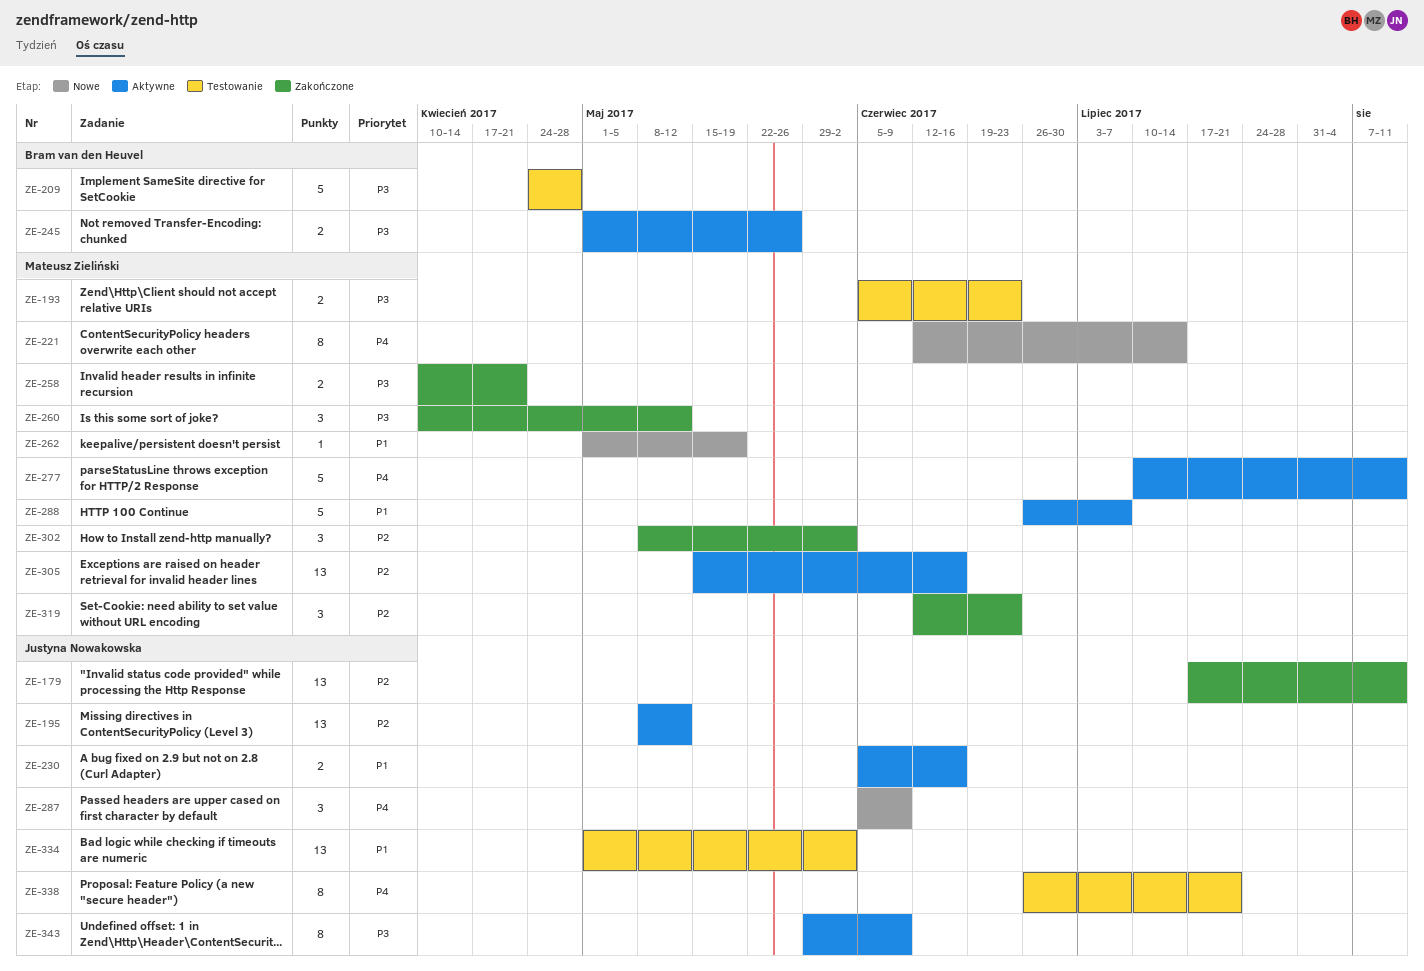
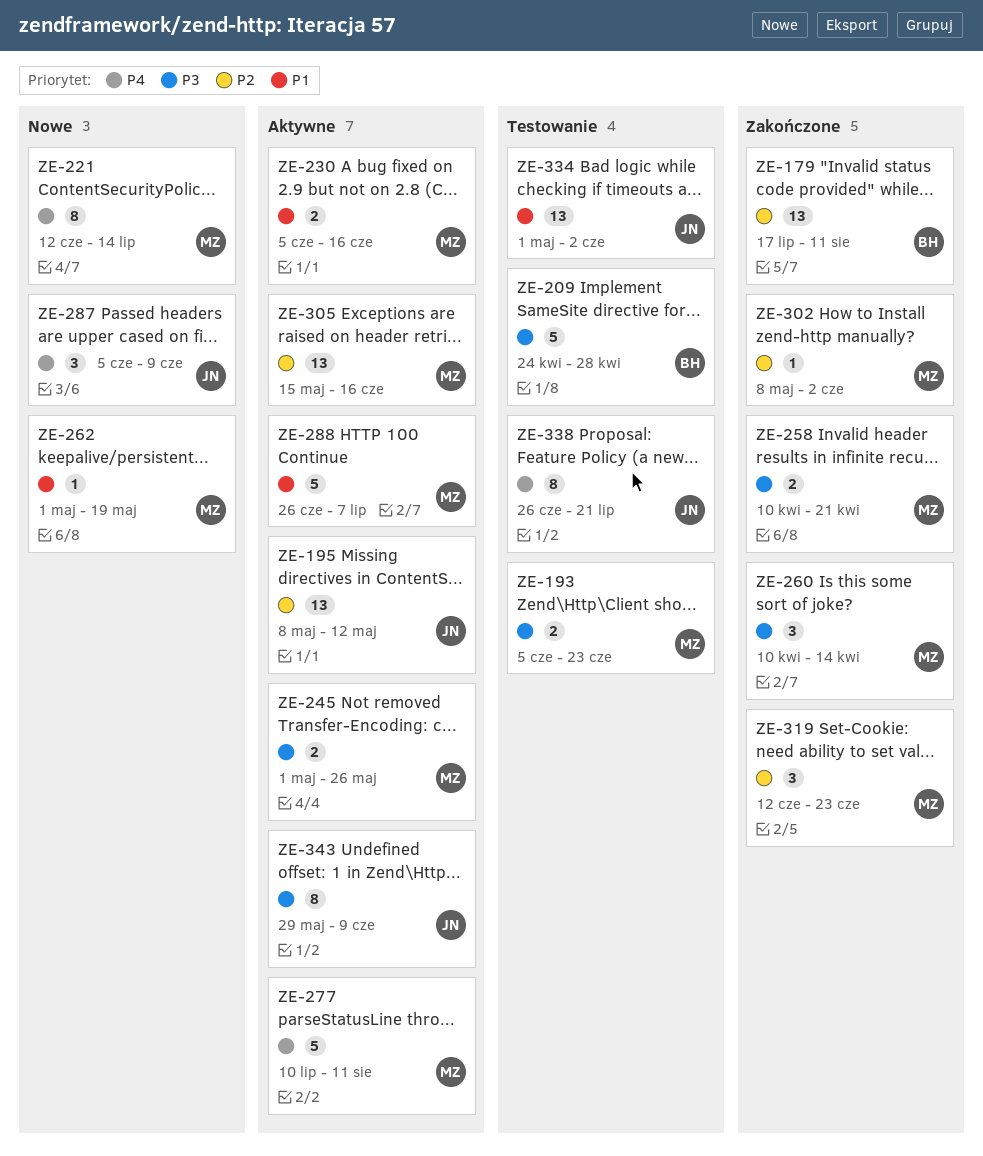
ZE-179, owner: Justyna Nowakowska -> Bram van den Heuvel
ZE-230, owner: Justyna Nowakowska -> Mateusz Zieliński
ZE-245, owner: Bram van den Heuvel -> Mateusz Zieliński
ZE-260, due: May 12 -> Apr 14
ZE-302, estimate: 3 -> 1

